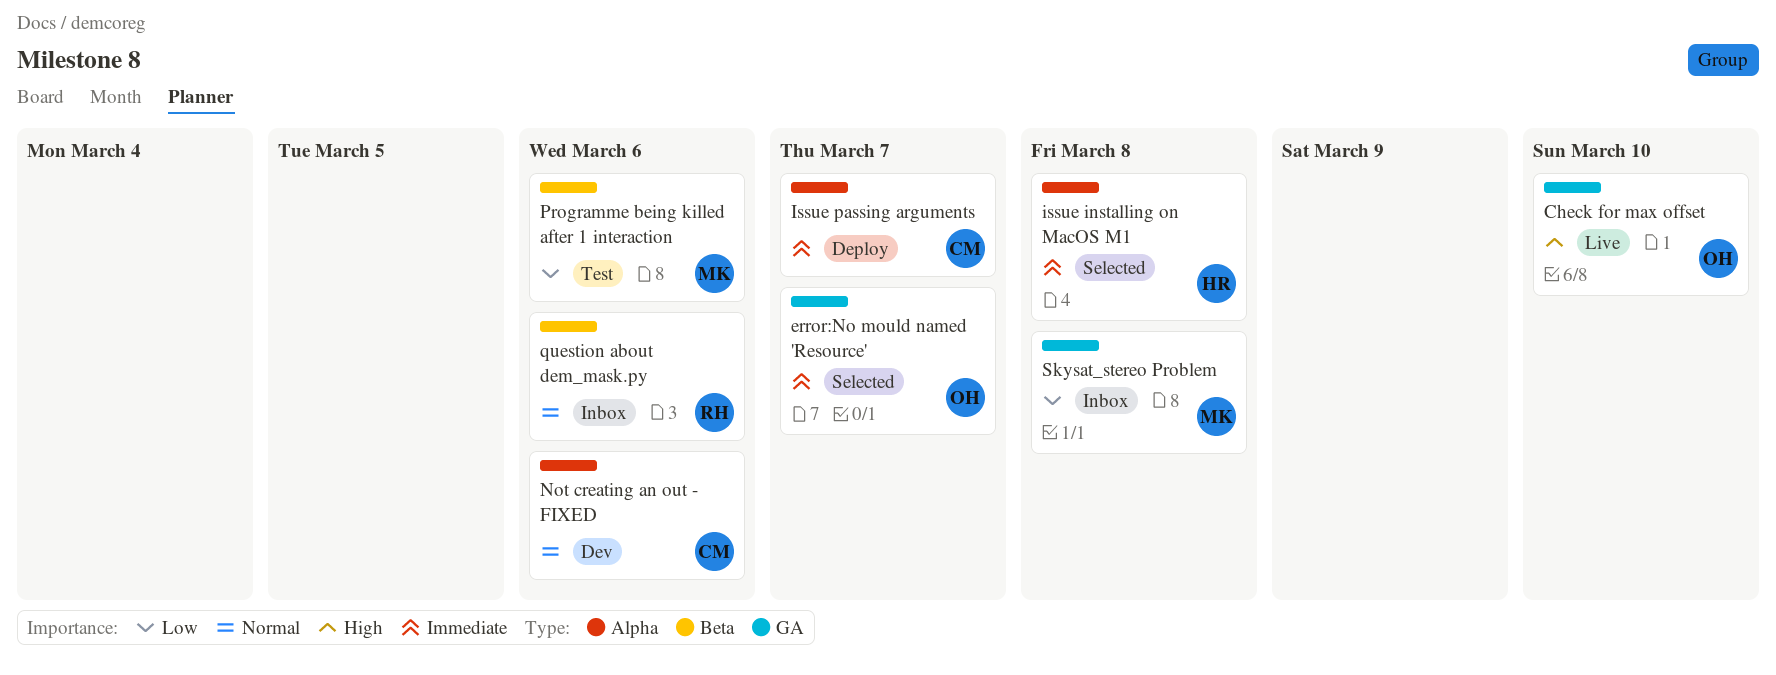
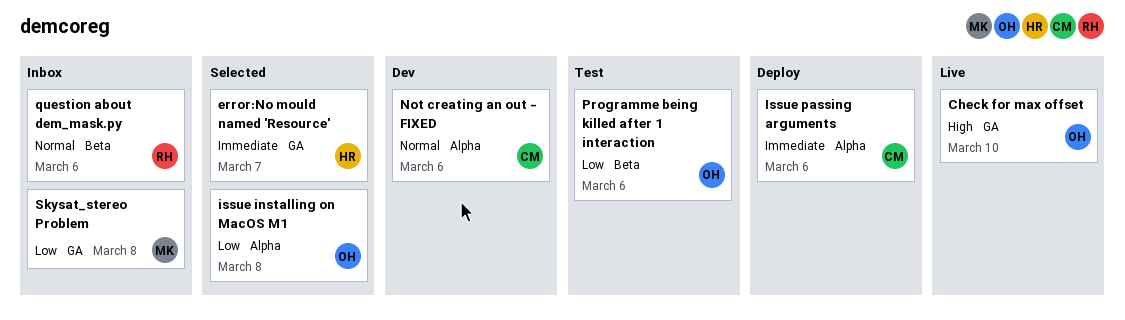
error:No mould named 'Resource', owner: OH -> HR
issue installing on MacOS M1, owner: HR -> OH
issue installing on MacOS M1, priority: Immediate -> Low
Issue passing arguments, due: Mar 7 -> Mar 6
Programme being killed after 1 interaction, owner: MK -> OH

